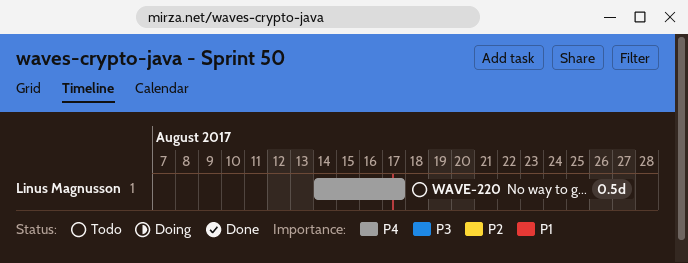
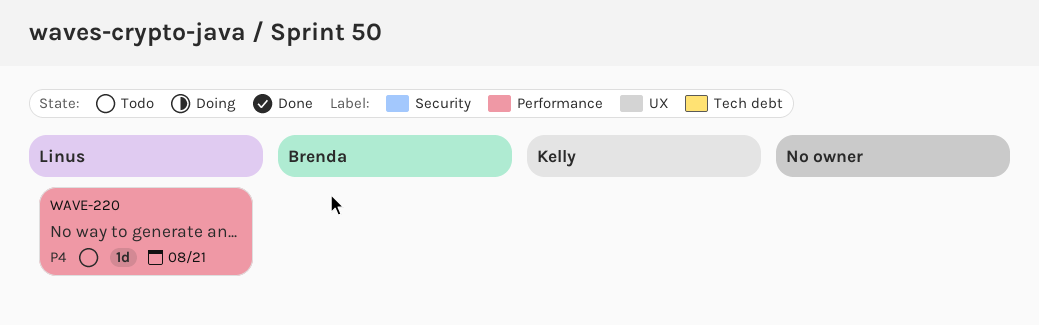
WAVE-220, estimate: 0.5d -> 1d
WAVE-220, due: Aug 17 -> Aug 21

